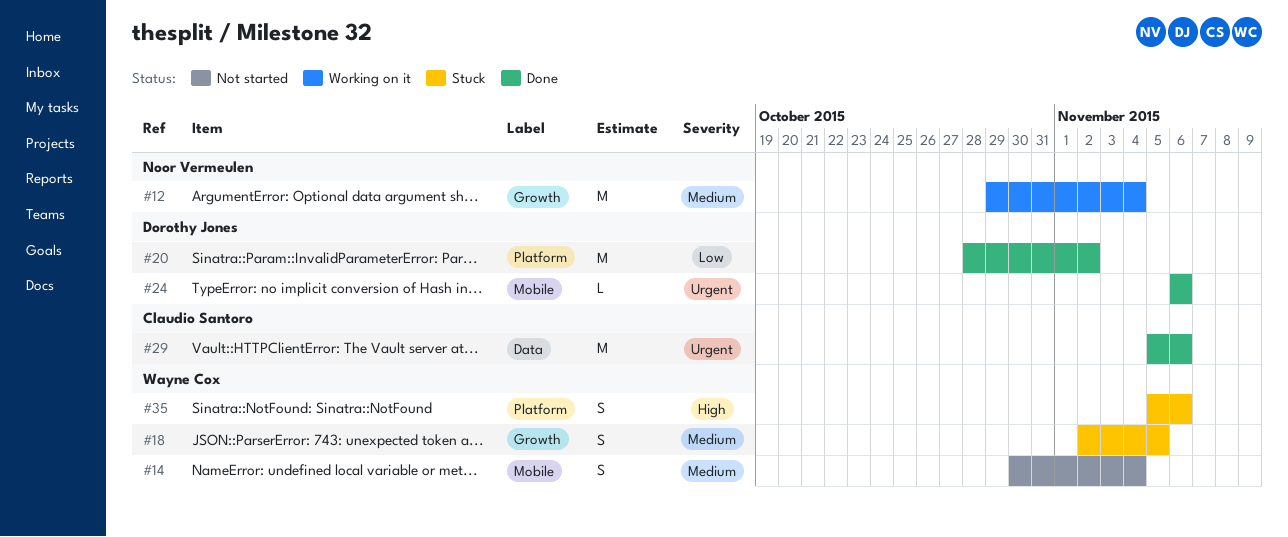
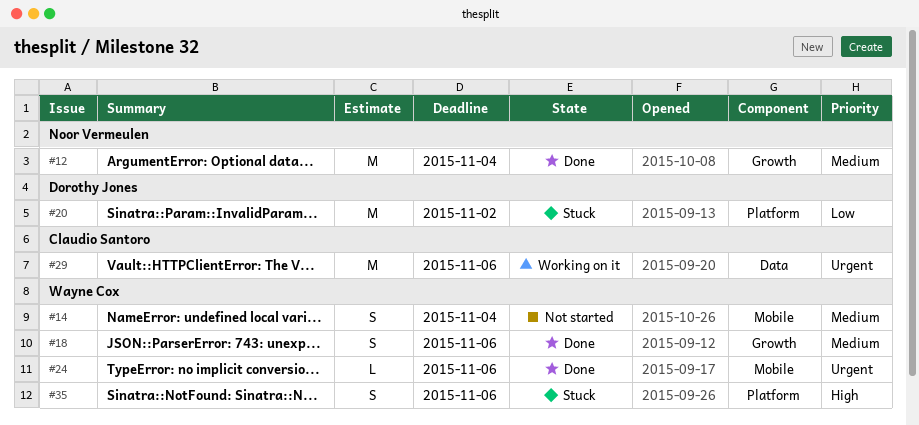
#12, status: Working on it -> Done
#18, status: Stuck -> Done
#18, due: Nov 5 -> Nov 6
#20, status: Done -> Stuck
#24, owner: Dorothy Jones -> Wayne Cox
#29, status: Done -> Working on it

